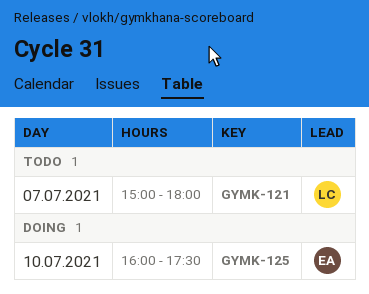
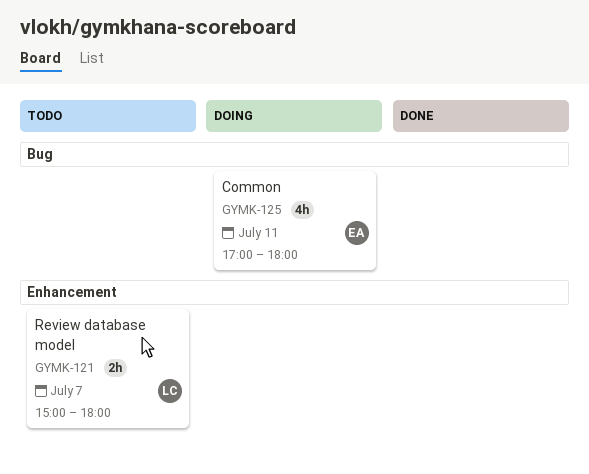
GYMK-125, day: Jul 10 -> Jul 11
GYMK-125, begins: 16:00 -> 17:00
GYMK-125, ends: 17:30 -> 18:00

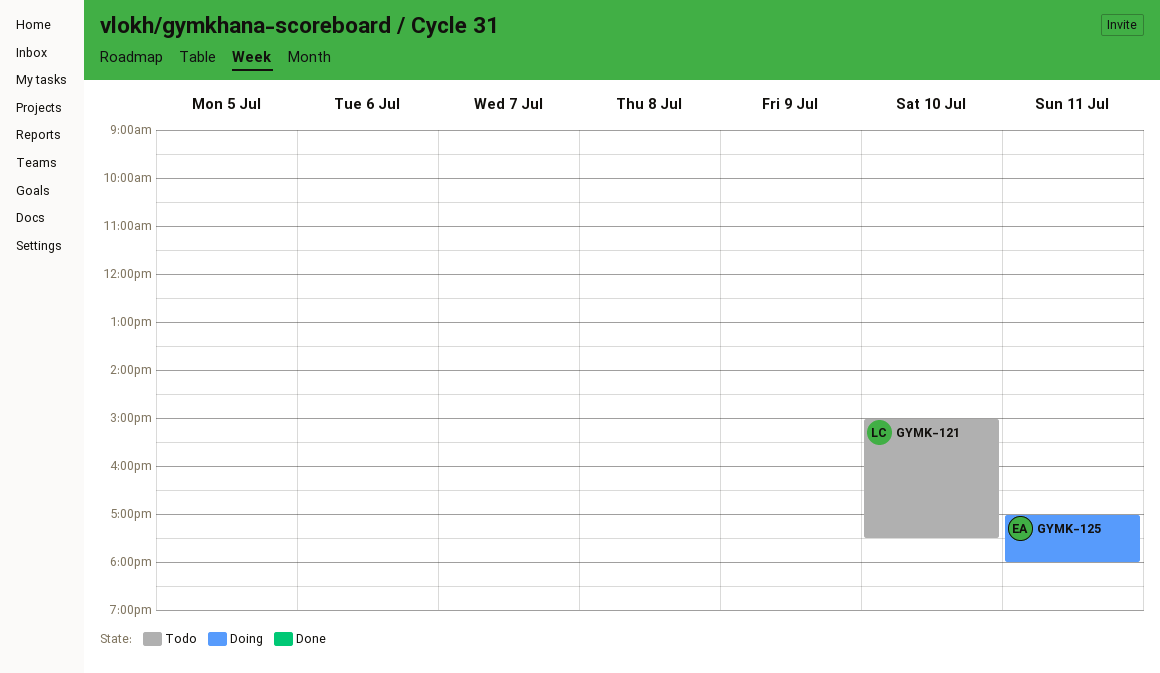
GYMK-121, day: Jul 7 -> Jul 10
GYMK-121, ends: 18:00 -> 17:30

